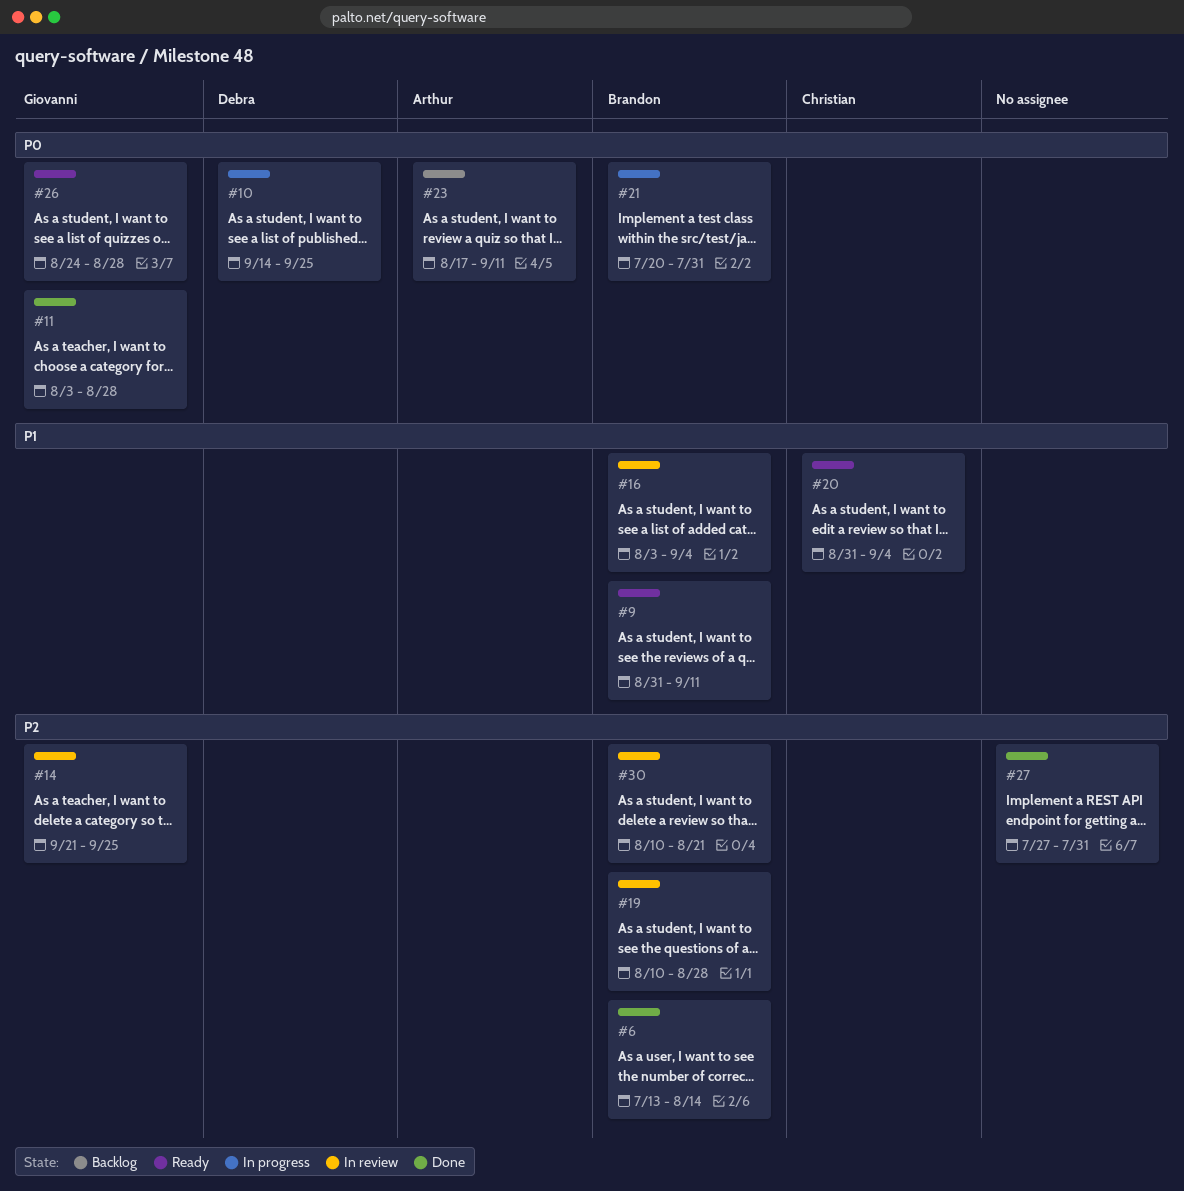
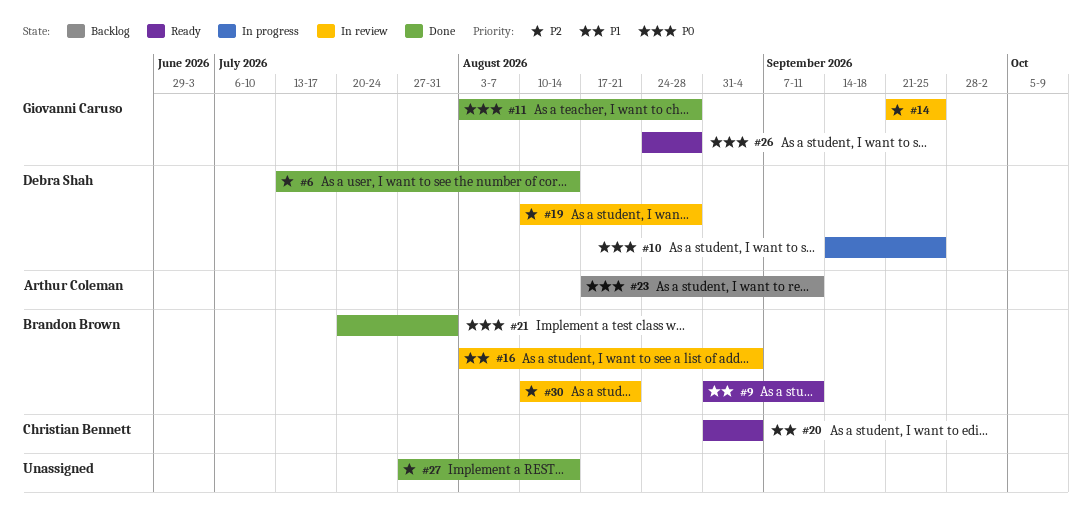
#6, owner: Brandon Brown -> Debra Shah
#19, owner: Brandon Brown -> Debra Shah
#21, status: In progress -> Done
#27, due: Jul 31 -> Aug 14

